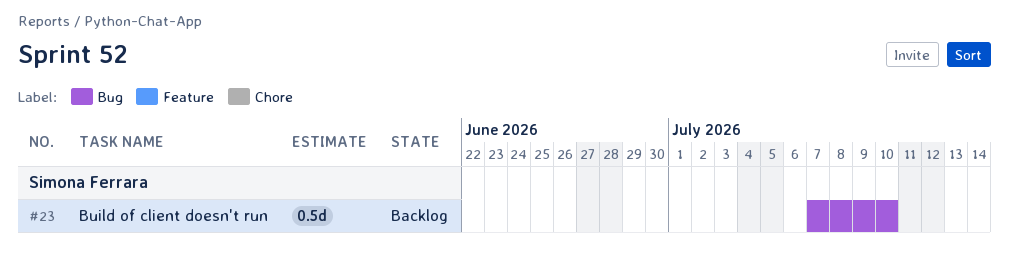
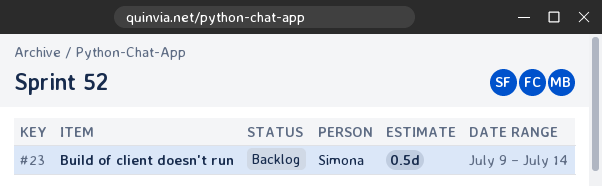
#23, start: Jul 7 -> Jul 9
#23, due: Jul 10 -> Jul 14

